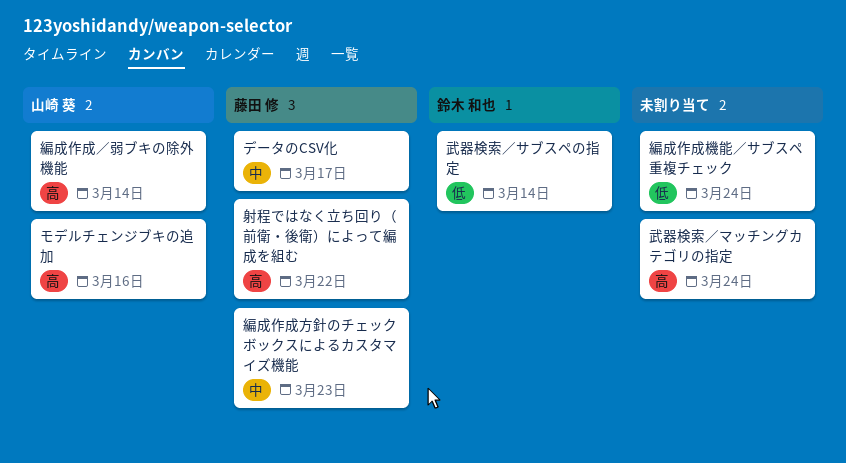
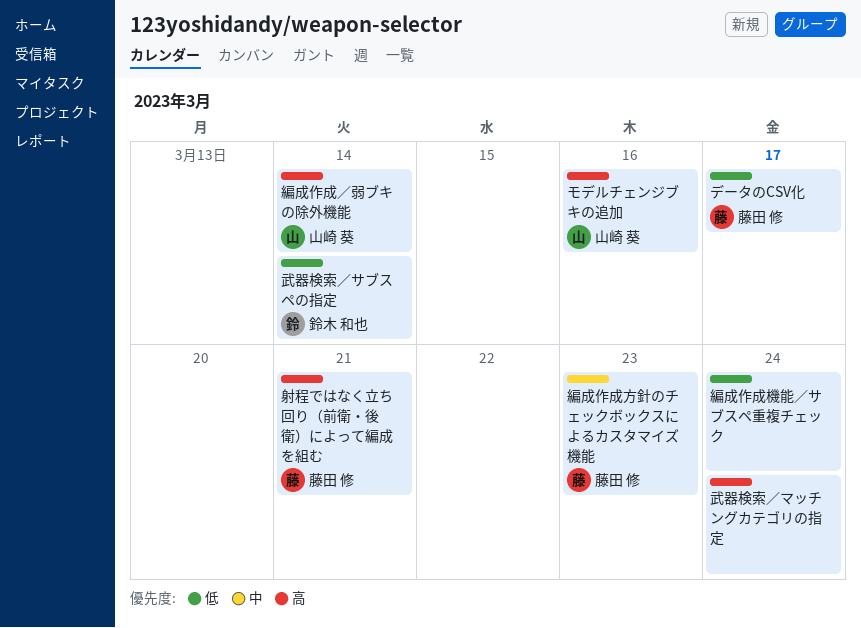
データのCSV化, priority: 中 -> 低
射程ではなく立ち回り（前衛・後衛）によって編成を組む, due: Mar 22 -> Mar 21

